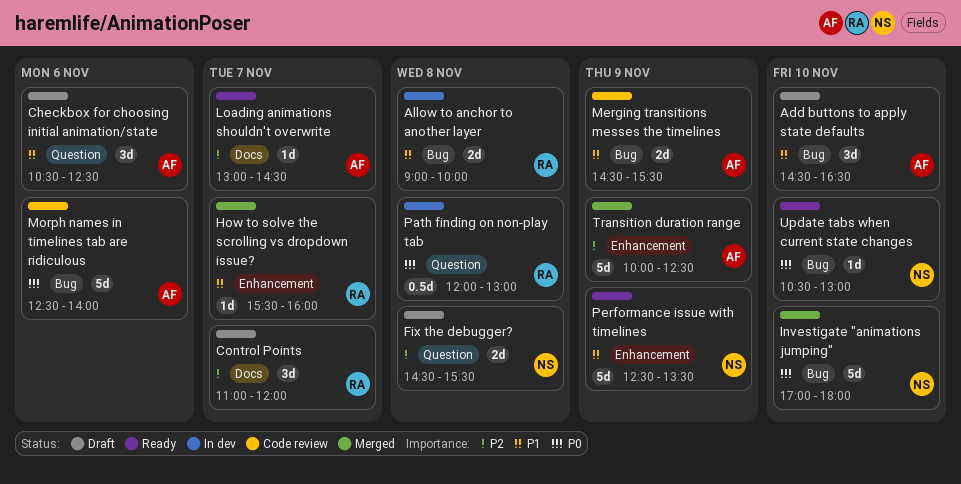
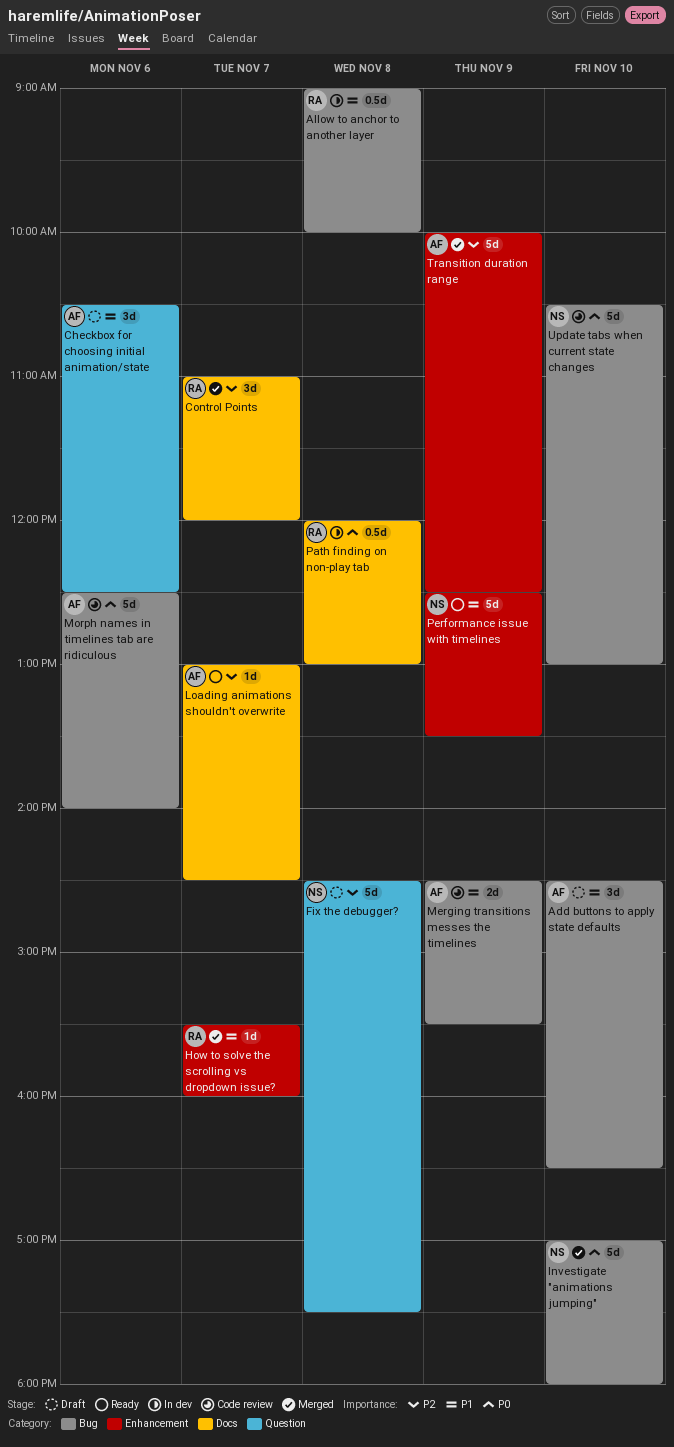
Allow to anchor to another layer, estimate: 2d -> 0.5d
Control Points, status: Draft -> Merged
Fix the debugger?, estimate: 2d -> 5d
Fix the debugger?, ends: 15:30 -> 17:30
Path finding on non-play tab, label: Question -> Docs
Update tabs when current state changes, status: Ready -> Code review
Update tabs when current state changes, estimate: 1d -> 5d

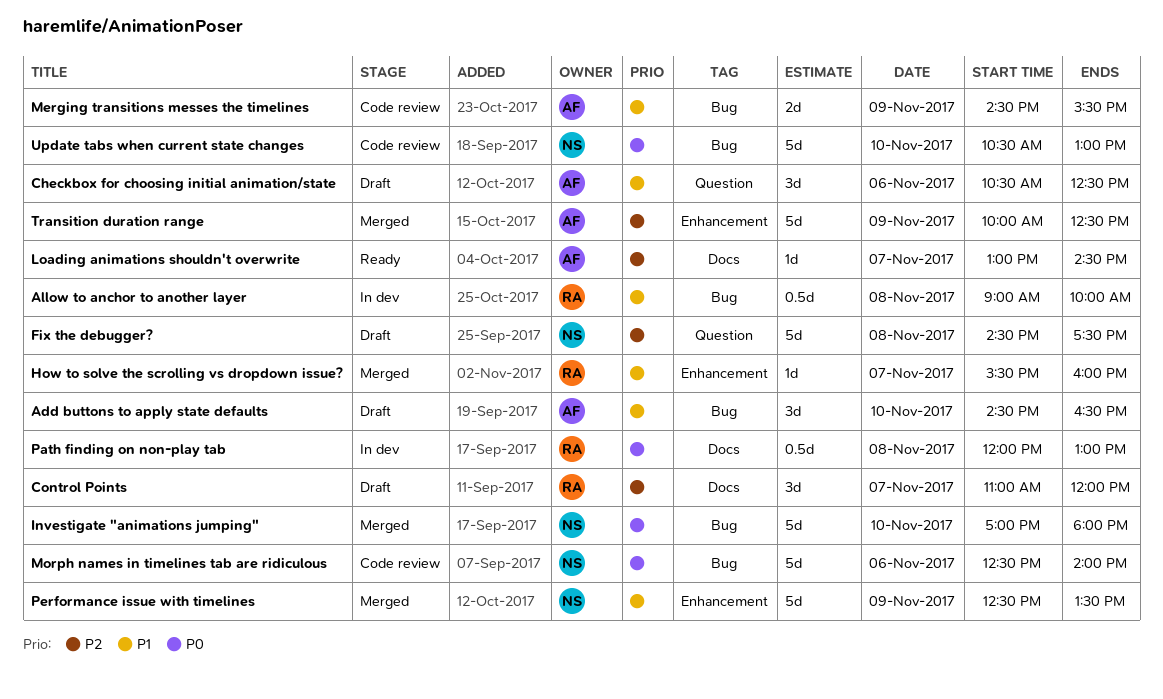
Control Points, status: Merged -> Draft
Morph names in timelines tab are ridiculous, owner: AF -> NS
Performance issue with timelines, status: Ready -> Merged

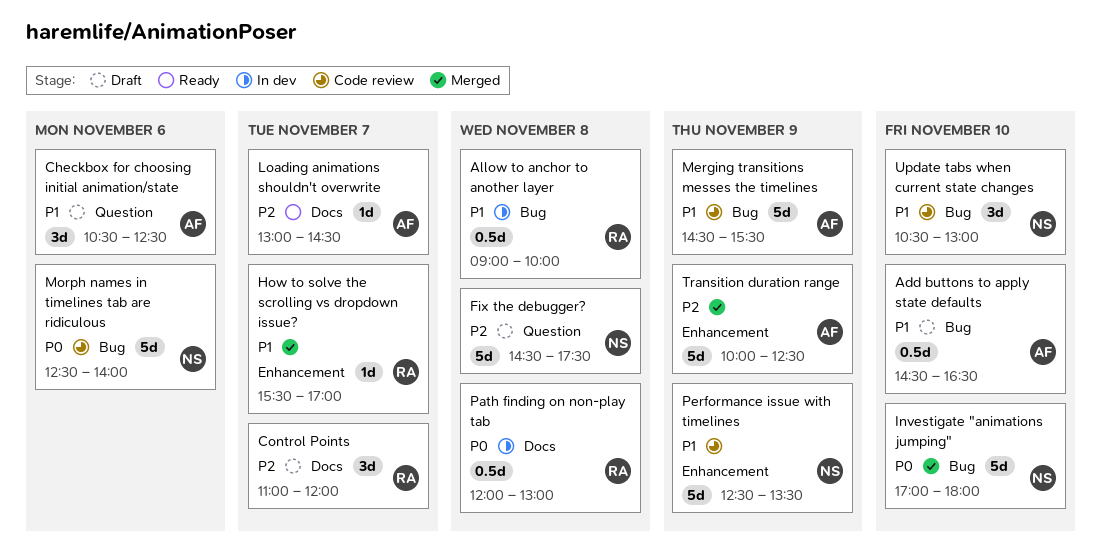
Add buttons to apply state defaults, estimate: 3d -> 0.5d
How to solve the scrolling vs dropdown issue?, ends: 16:00 -> 17:00
Merging transitions messes the timelines, estimate: 2d -> 5d
Performance issue with timelines, status: Merged -> Code review
Update tabs when current state changes, priority: P0 -> P1
Update tabs when current state changes, estimate: 5d -> 3d

